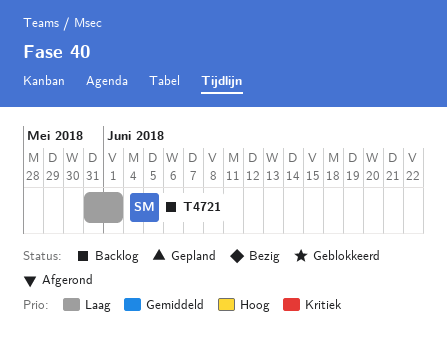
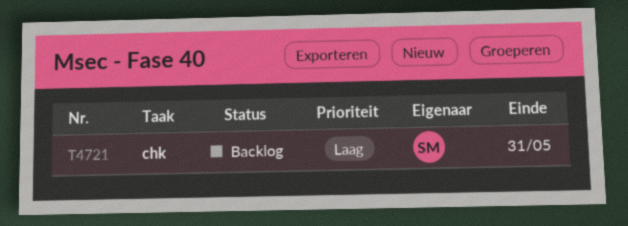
T4721, due: Jun 1 -> May 31

